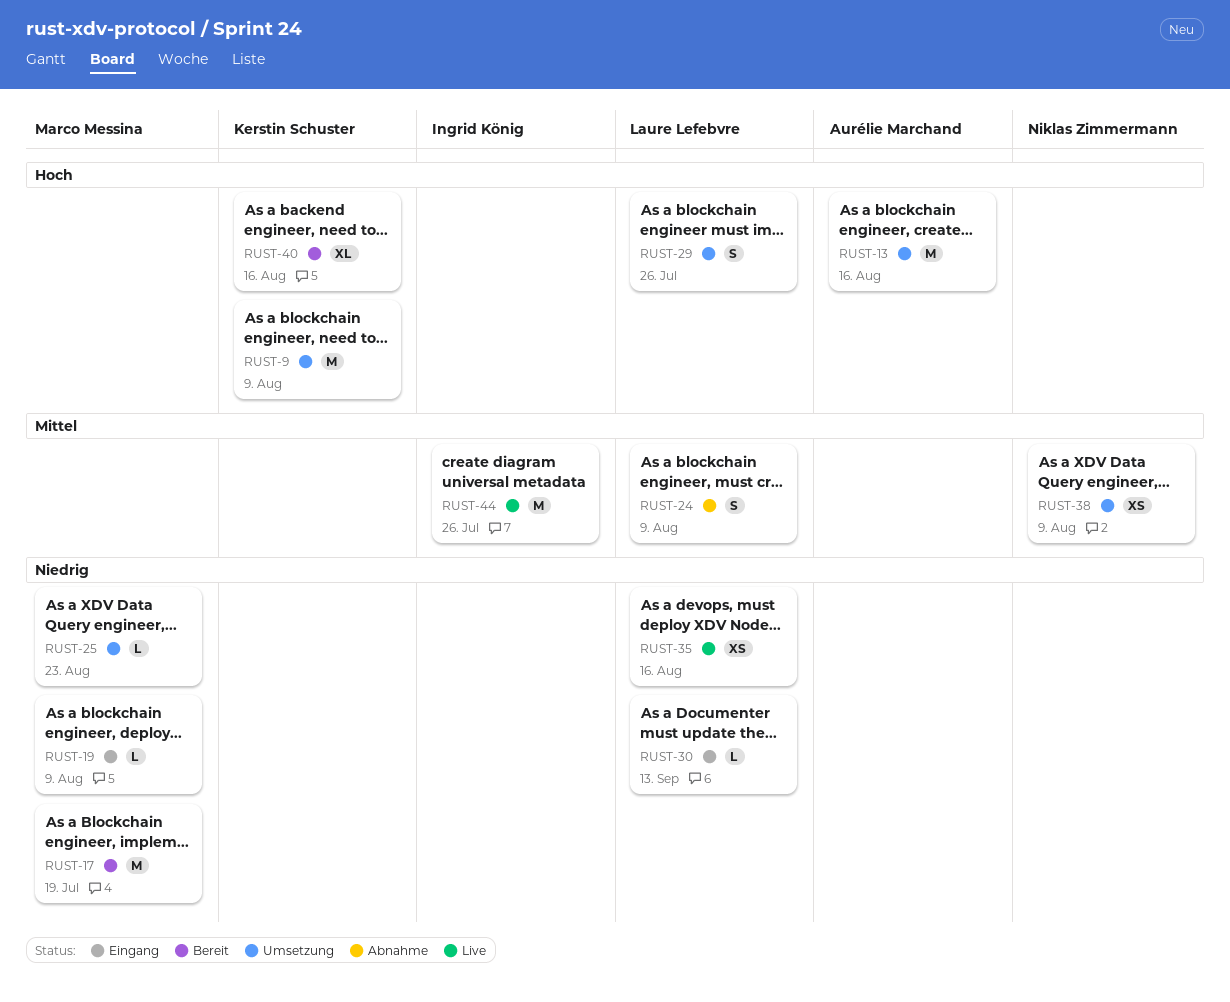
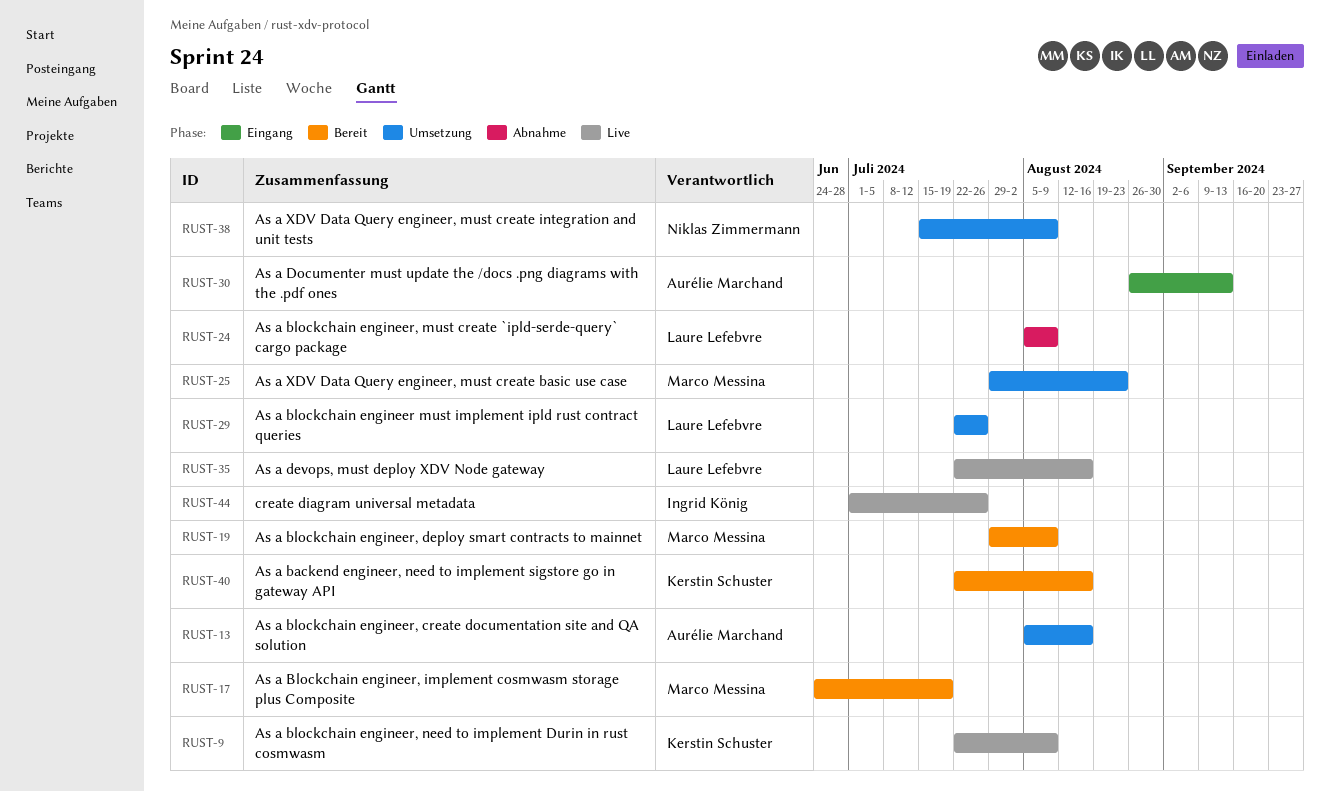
RUST-9, status: Umsetzung -> Live
RUST-19, status: Eingang -> Bereit
RUST-30, owner: Laure Lefebvre -> Aurélie Marchand

